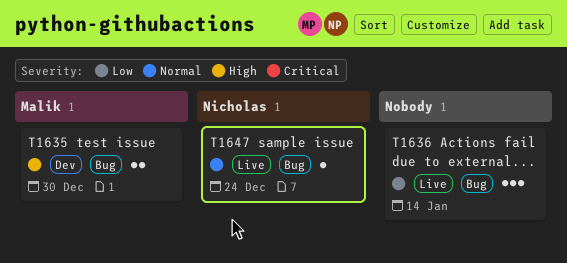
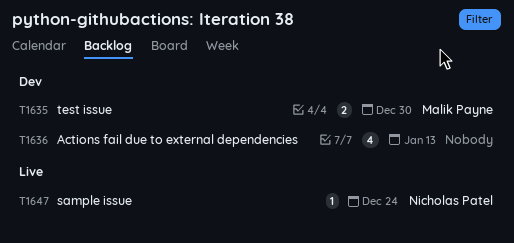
T1636, status: Live -> Dev
T1636, estimate: 3 -> 4
T1636, due: Jan 14 -> Jan 13

